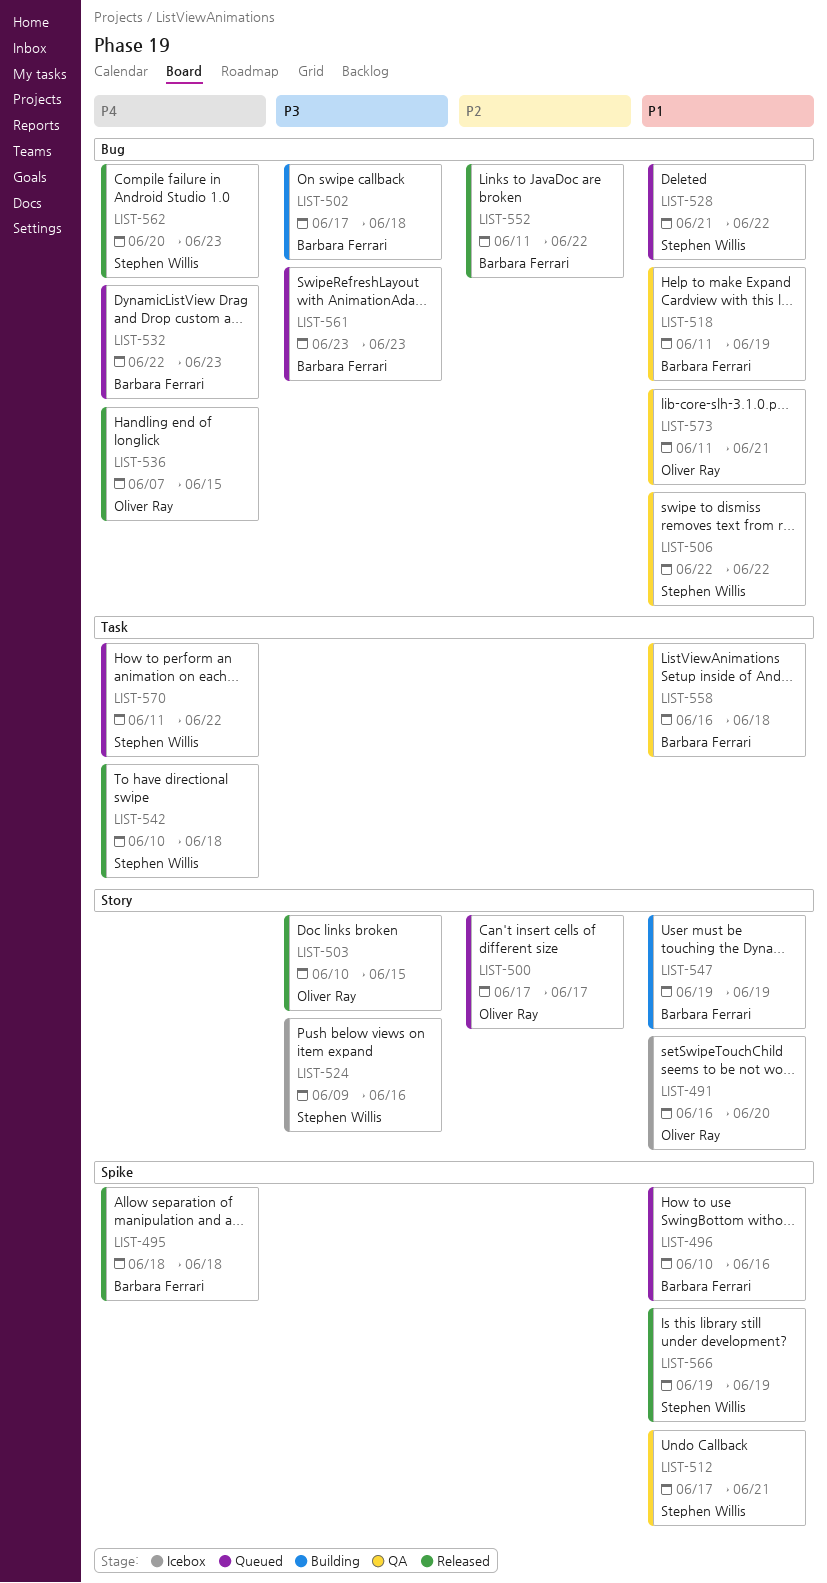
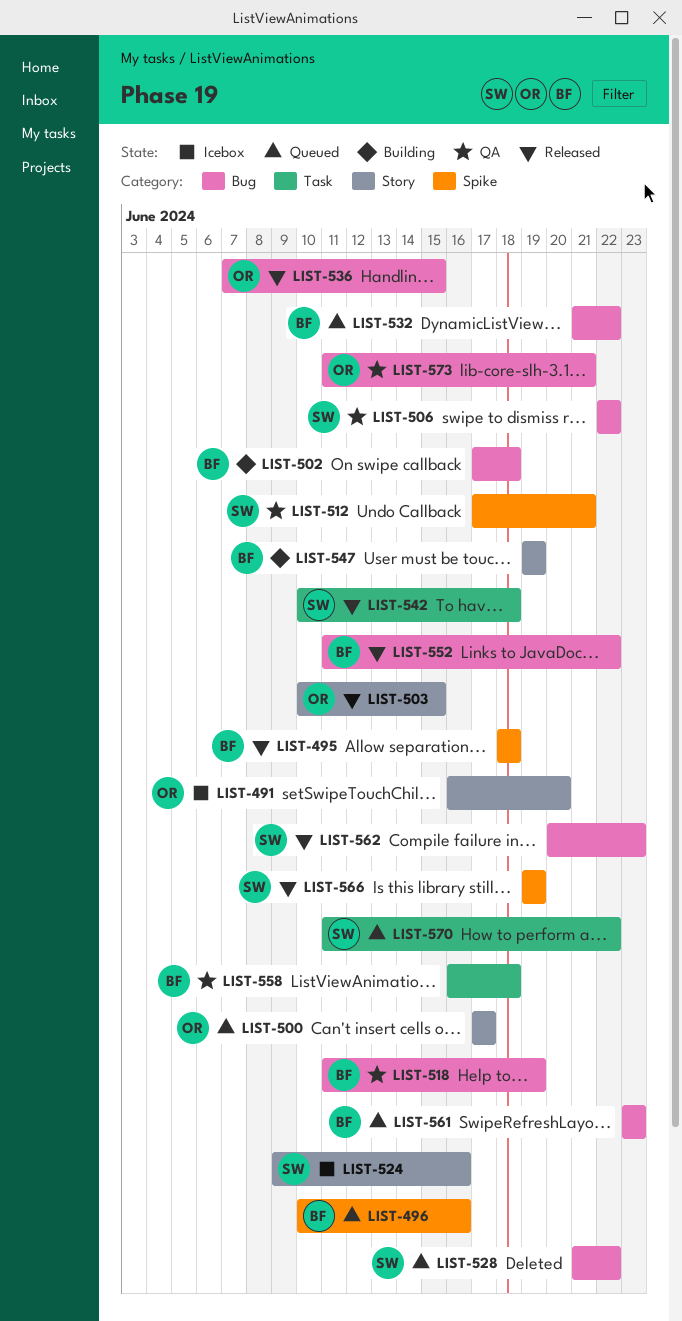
LIST-532, start: Jun 22 -> Jun 21
LIST-532, due: Jun 23 -> Jun 22

